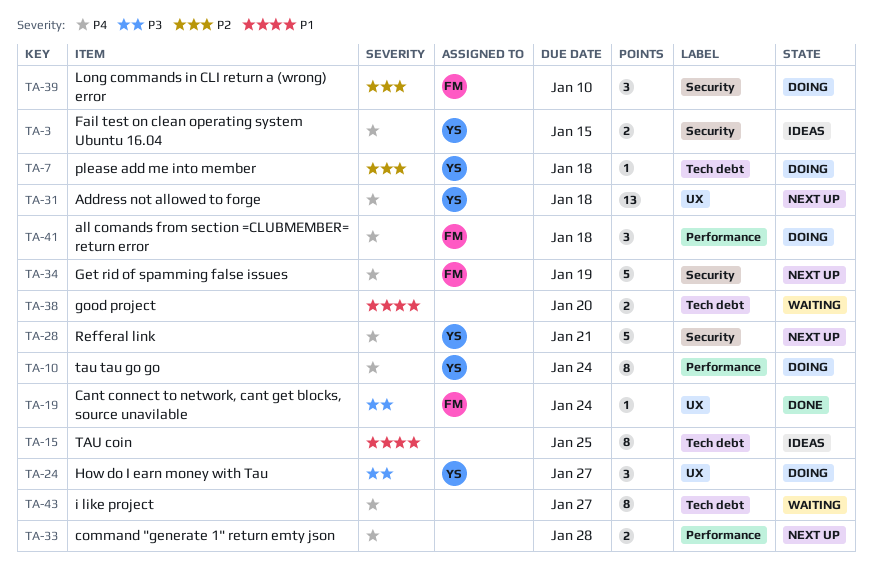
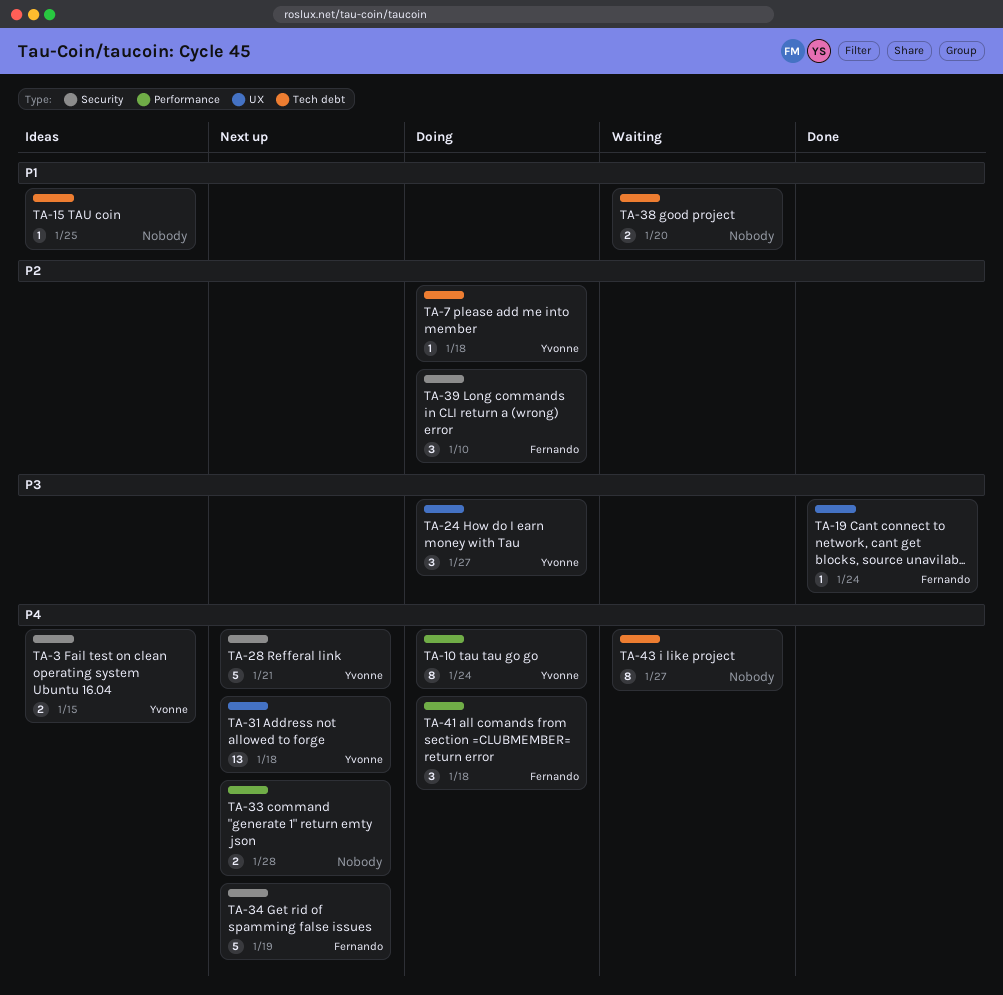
TA-15, estimate: 8 -> 1

